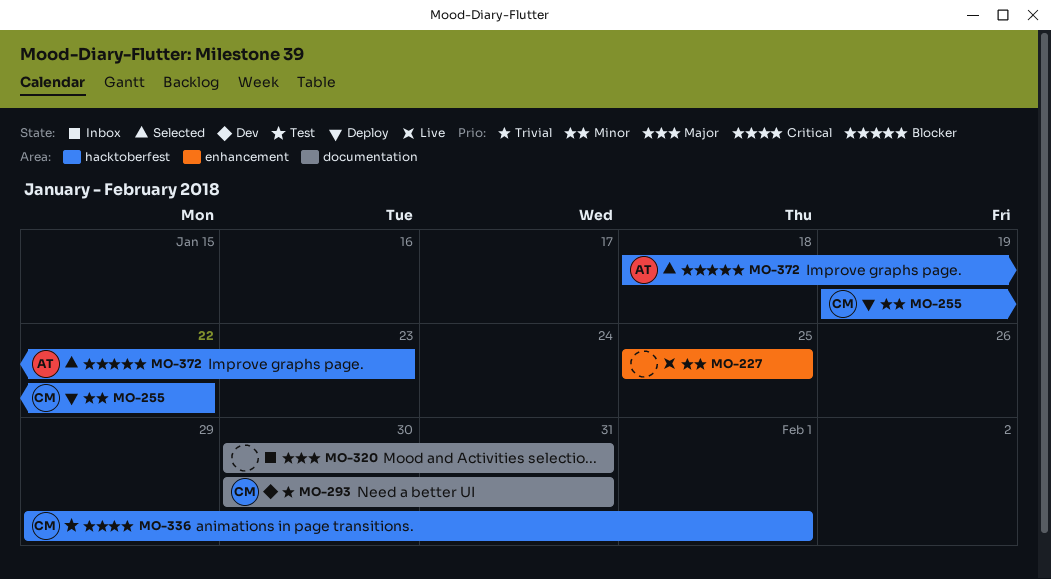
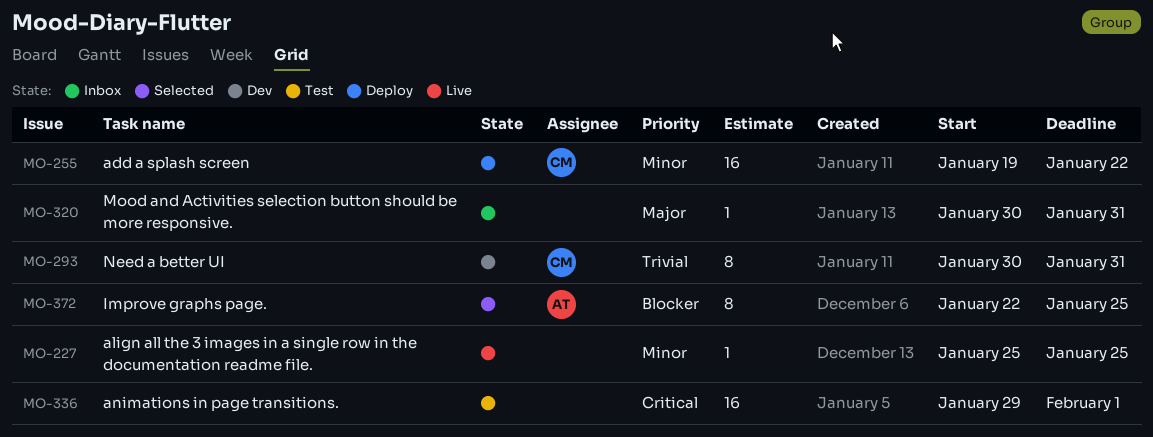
MO-336, owner: CM -> none
MO-372, start: Jan 18 -> Jan 22
MO-372, due: Jan 23 -> Jan 25

